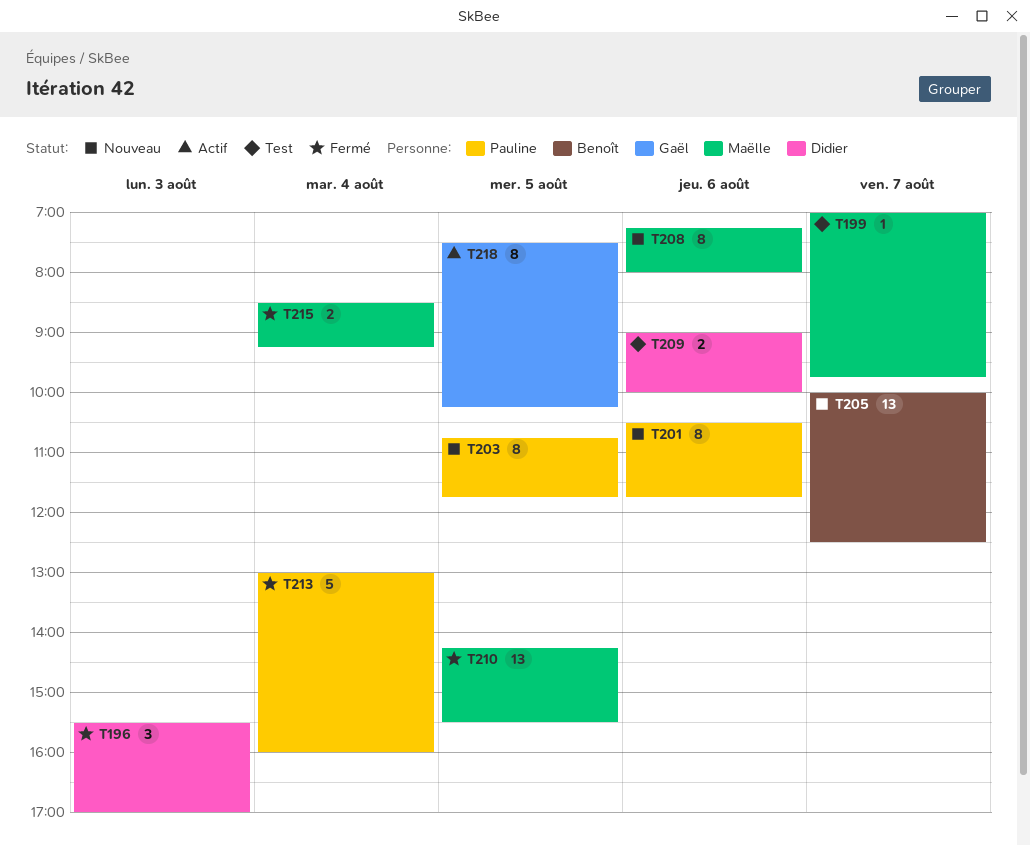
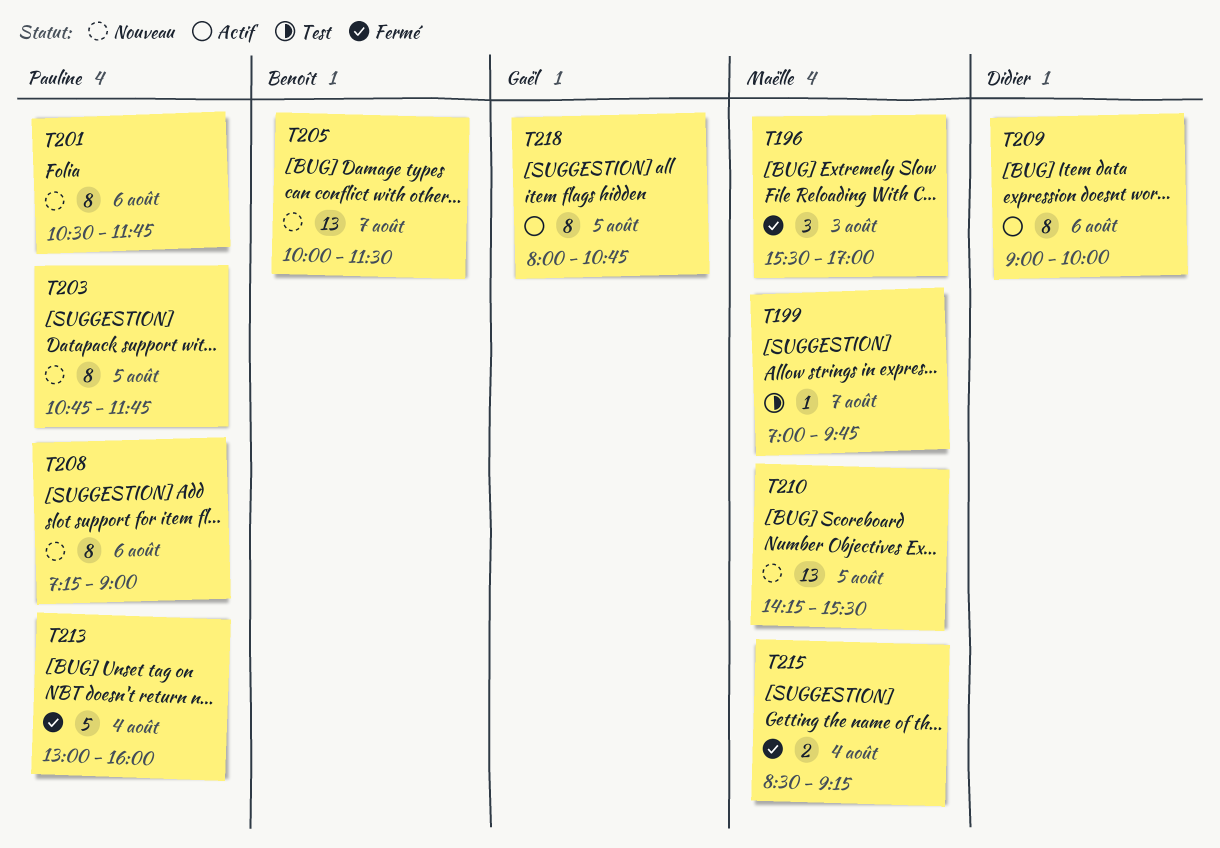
T196, owner: Didier -> Maëlle
T205, ends: 12:30 -> 11:30
T208, owner: Maëlle -> Pauline
T208, ends: 08:00 -> 09:00
T209, status: Test -> Actif
T209, estimate: 2 -> 8
T210, status: Fermé -> Nouveau
T218, begins: 07:30 -> 08:00
T218, ends: 10:15 -> 10:45

